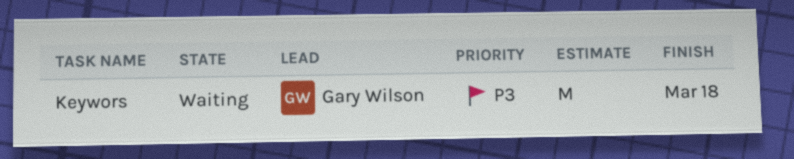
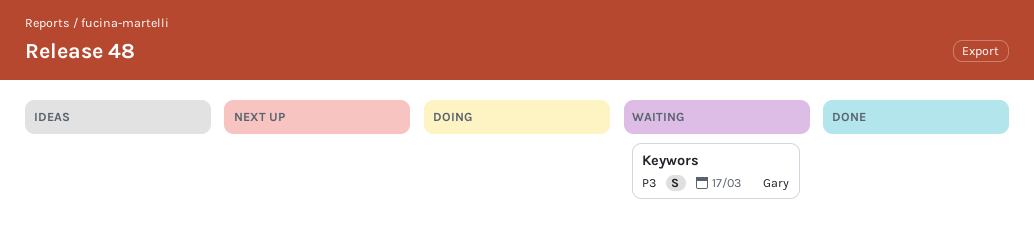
Keywors, estimate: M -> S
Keywors, due: Mar 18 -> Mar 17

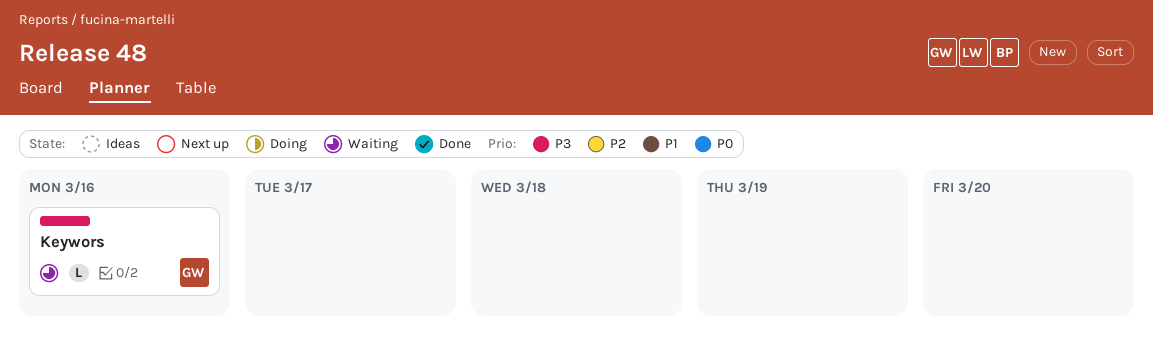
Keywors, estimate: S -> L
Keywors, due: Mar 17 -> Mar 16

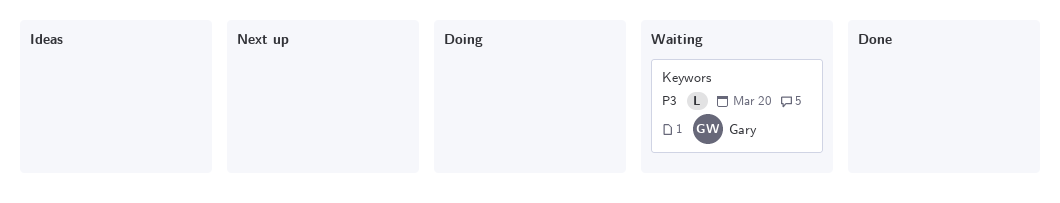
Keywors, due: Mar 16 -> Mar 20

